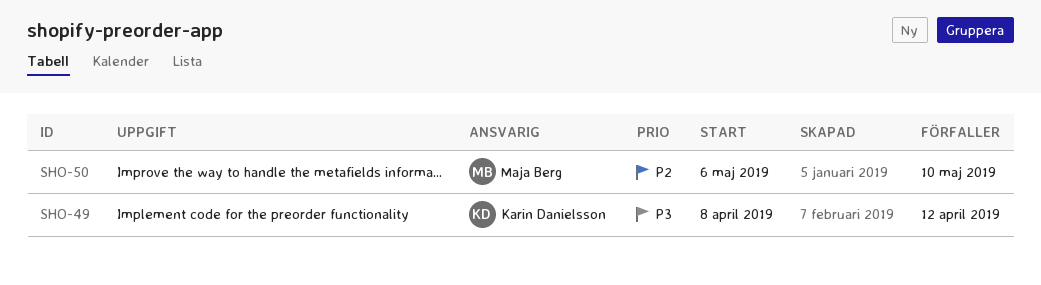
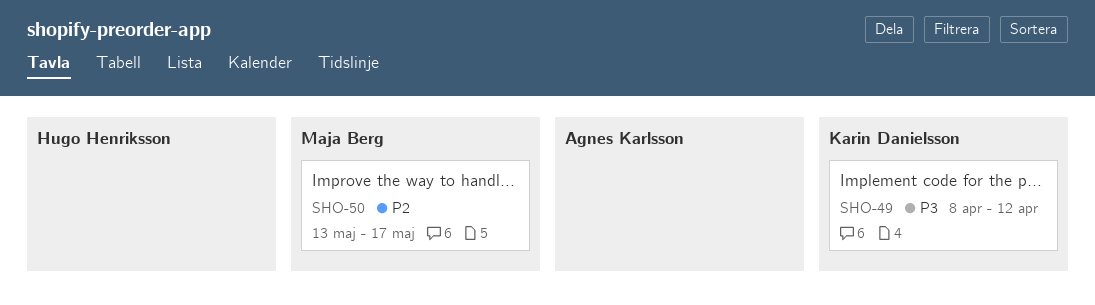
SHO-50, start: May 6 -> May 13
SHO-50, due: May 10 -> May 17

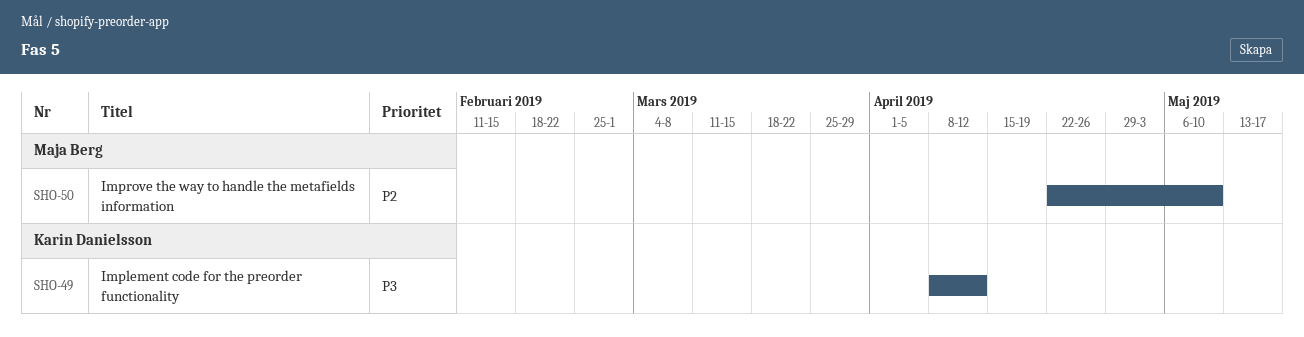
SHO-50, start: May 13 -> Apr 22
SHO-50, due: May 17 -> May 10

